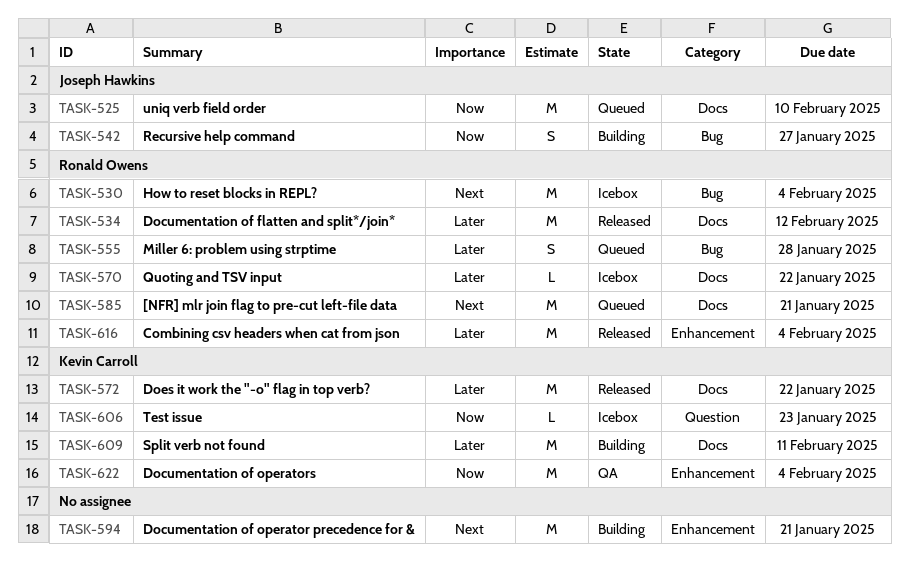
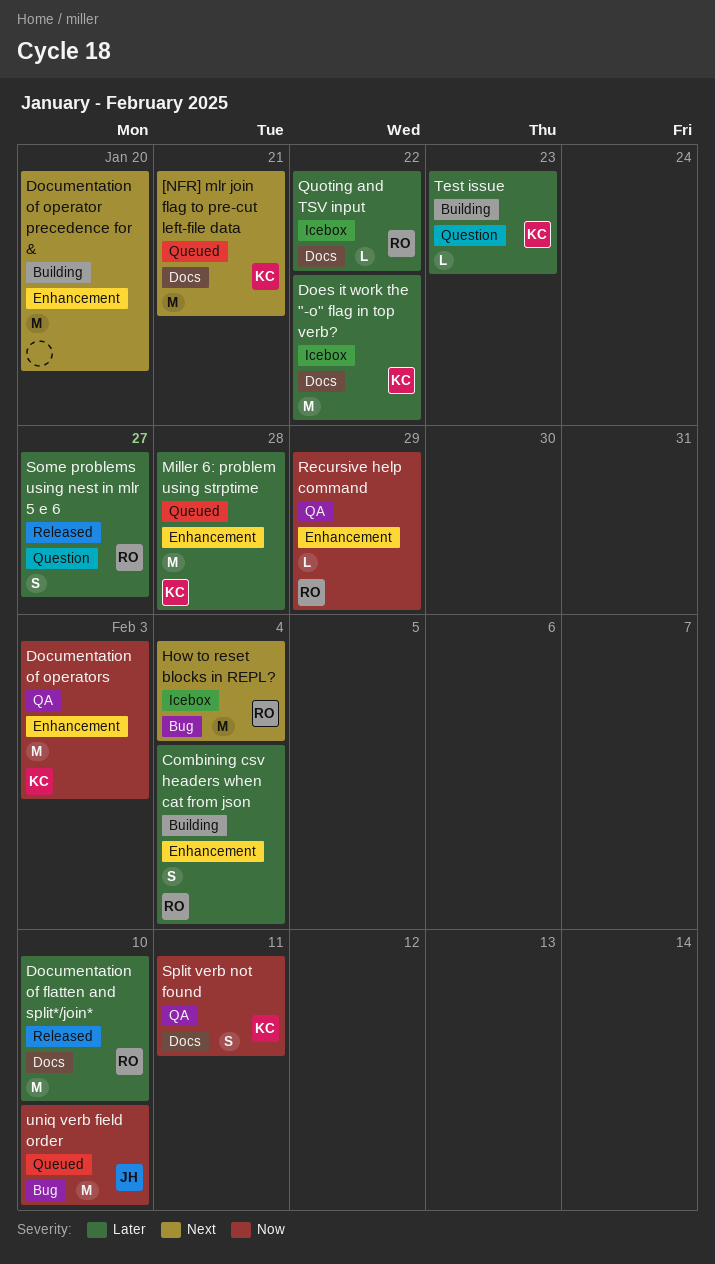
[NFR] mlr join flag to pre-cut left-file data, owner: Ronald Owens -> Kevin Carroll
Combining csv headers when cat from json, status: Released -> Building
Combining csv headers when cat from json, estimate: M -> S
Documentation of flatten and split*/join*, due: Feb 12 -> Feb 10
Documentation of operator precedence for &, due: Jan 21 -> Jan 20
Documentation of operators, due: Feb 4 -> Feb 3
Does it work the "-o" flag in top verb?, status: Released -> Icebox
Miller 6: problem using strptime, owner: Ronald Owens -> Kevin Carroll
Miller 6: problem using strptime, label: Bug -> Enhancement
Miller 6: problem using strptime, estimate: S -> M
Recursive help command, status: Building -> QA
Recursive help command, owner: Joseph Hawkins -> Ronald Owens
Recursive help command, label: Bug -> Enhancement
Recursive help command, estimate: S -> L
Recursive help command, due: Jan 27 -> Jan 29
Some problems using nest in mlr 5 e 6: none -> present
Split verb not found, status: Building -> QA
Split verb not found, priority: Later -> Now
Split verb not found, estimate: M -> S
Test issue, status: Icebox -> Building
Test issue, priority: Now -> Later
uniq verb field order, label: Docs -> Bug

